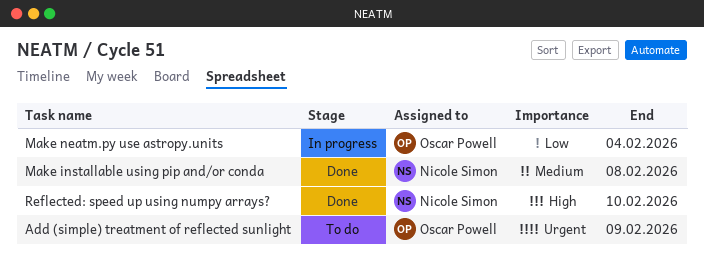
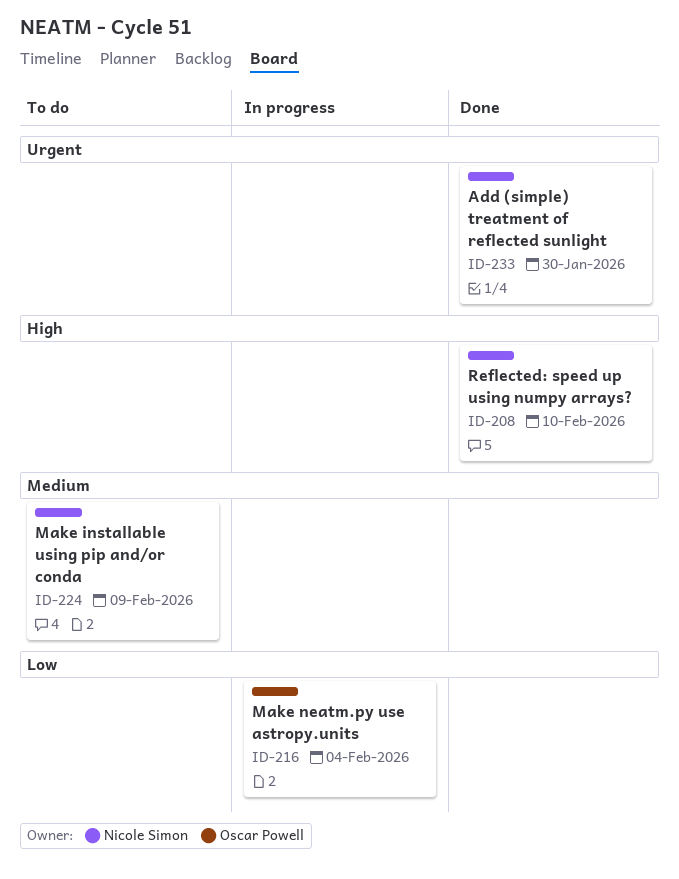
Add (simple) treatment of reflected sunlight, status: To do -> Done
Add (simple) treatment of reflected sunlight, owner: Oscar Powell -> Nicole Simon
Add (simple) treatment of reflected sunlight, due: Feb 9 -> Jan 30
Make installable using pip and/or conda, status: Done -> To do
Make installable using pip and/or conda, due: Feb 8 -> Feb 9

